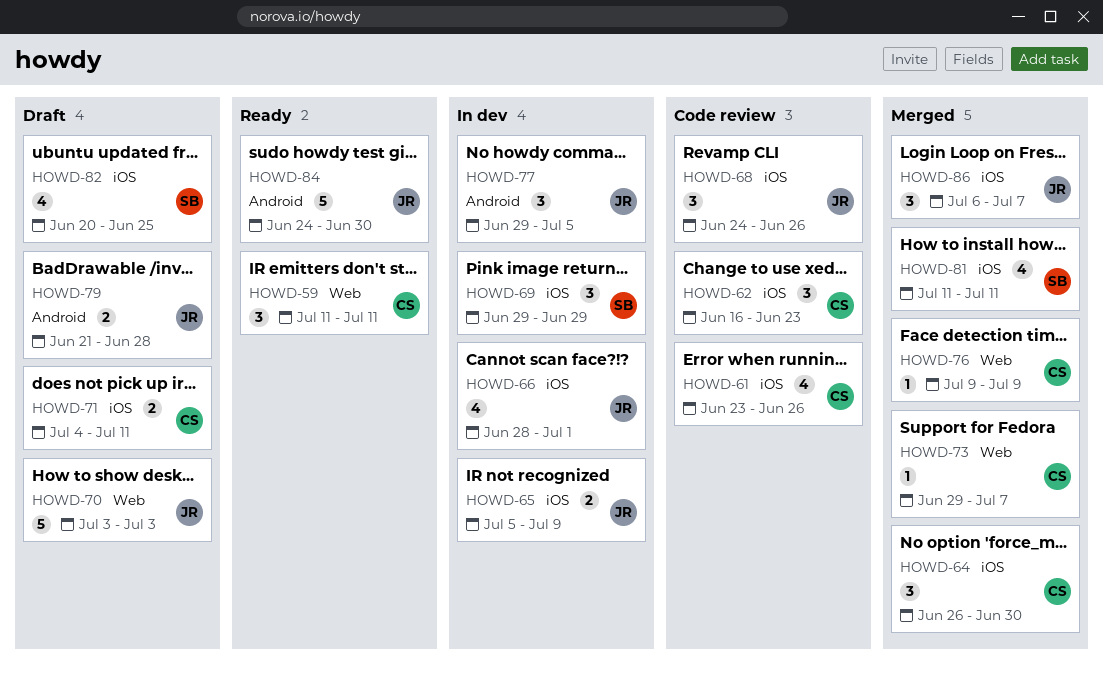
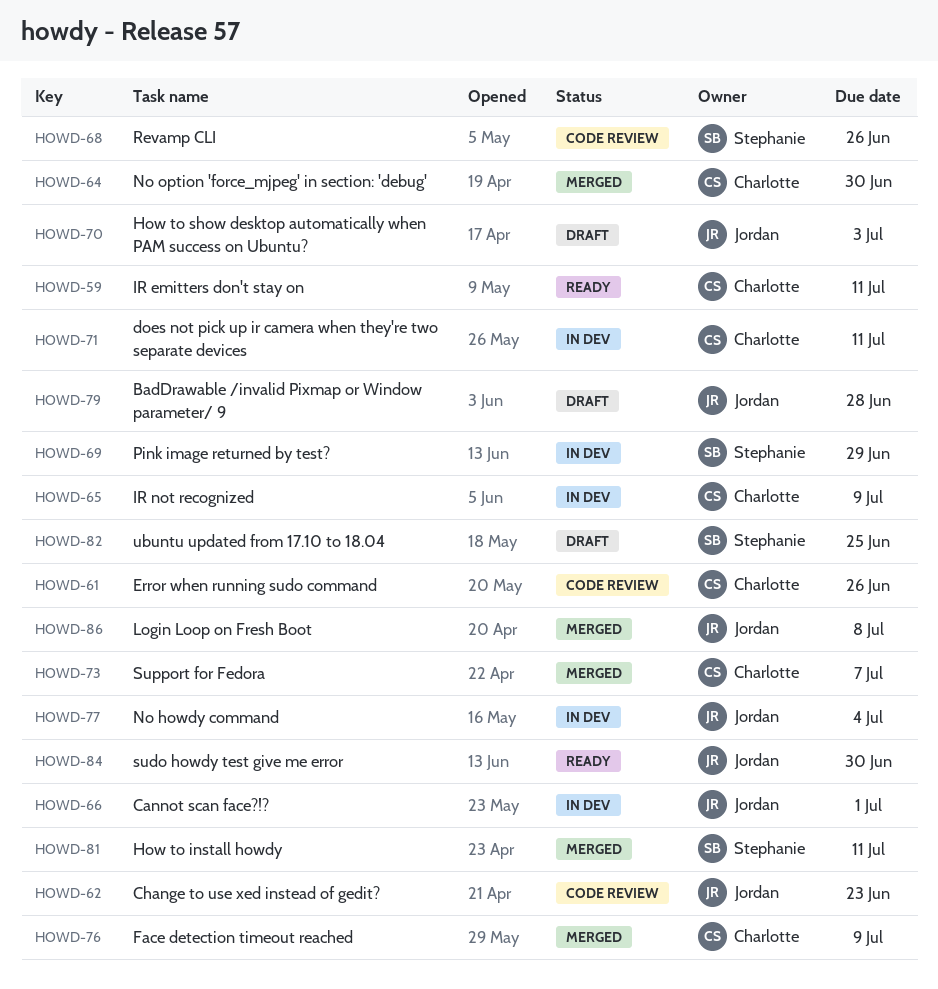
HOWD-62, owner: Charlotte -> Jordan
HOWD-65, owner: Jordan -> Charlotte
HOWD-68, owner: Jordan -> Stephanie
HOWD-71, status: Draft -> In dev
HOWD-77, due: Jul 5 -> Jul 4
HOWD-86, due: Jul 7 -> Jul 8

